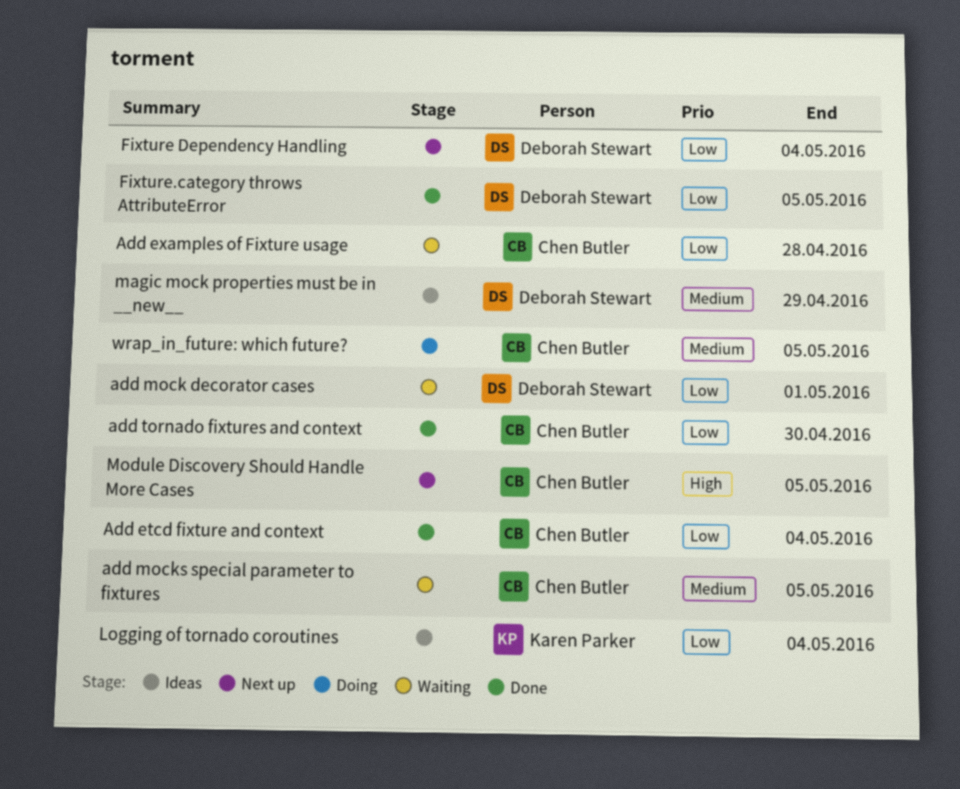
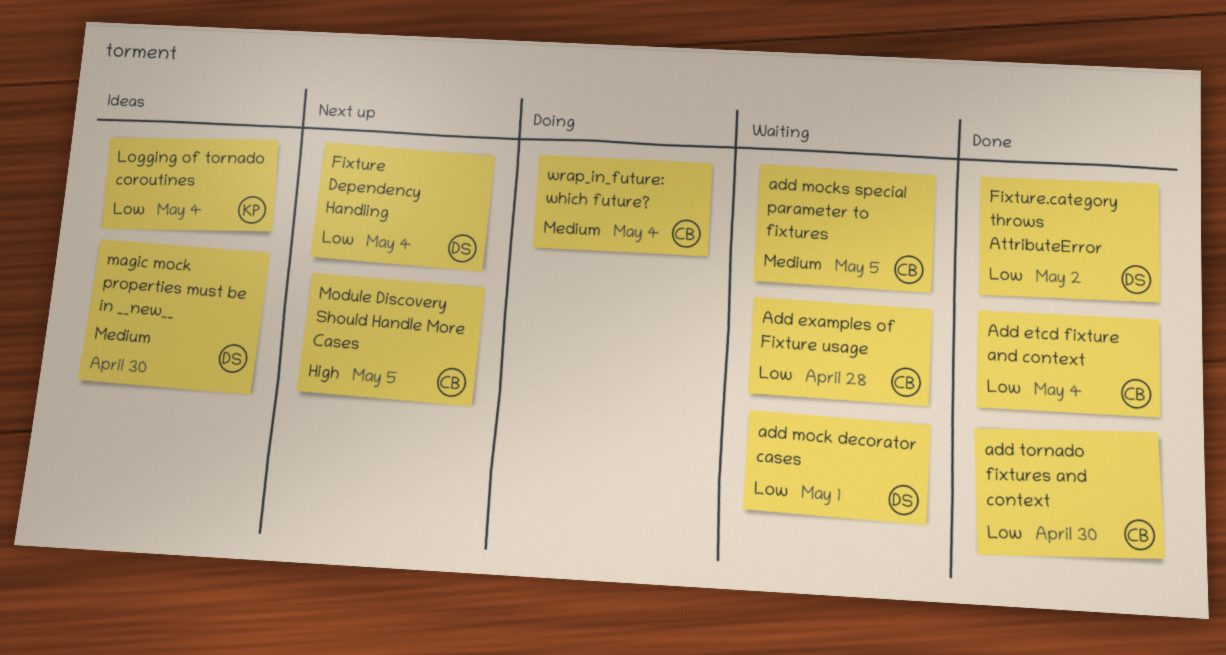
Fixture.category throws AttributeError, due: May 5 -> May 2
magic mock properties must be in __new__, due: Apr 29 -> Apr 30
wrap_in_future: which future?, due: May 5 -> May 4

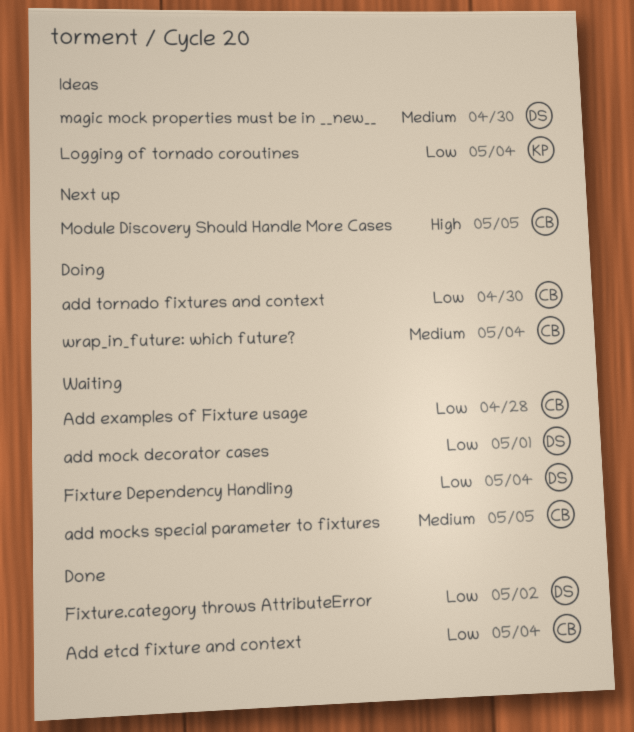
add tornado fixtures and context, status: Done -> Doing
Fixture Dependency Handling, status: Next up -> Waiting

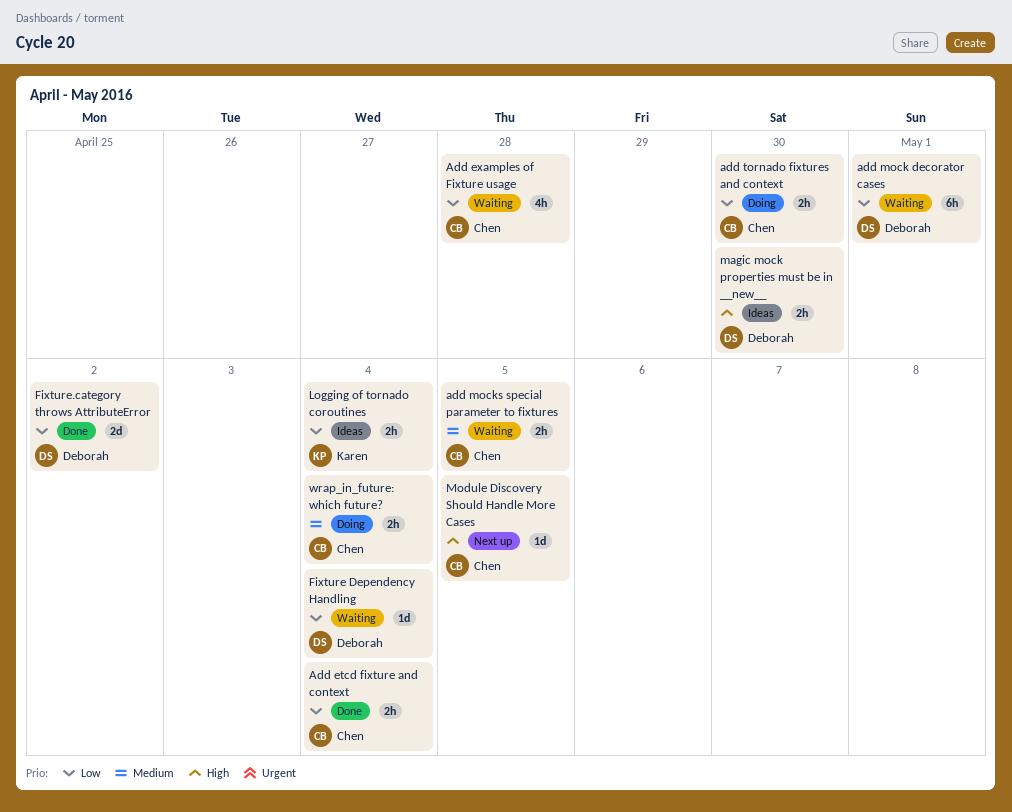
magic mock properties must be in __new__, priority: Medium -> High

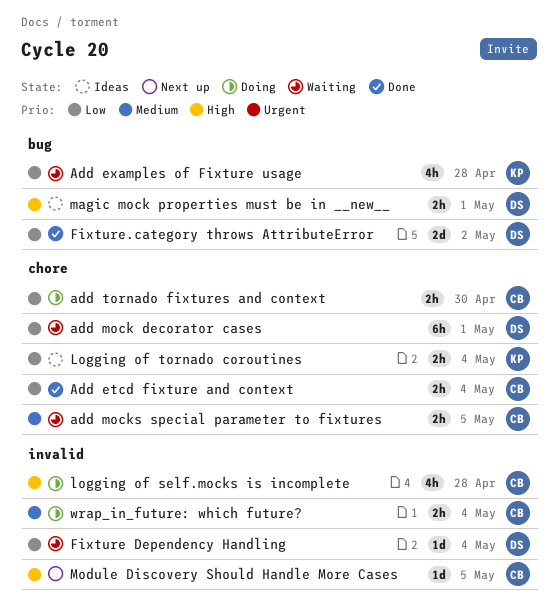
Add examples of Fixture usage, owner: Chen -> Karen
logging of self.mocks is incomplete: none -> present
magic mock properties must be in __new__, due: Apr 30 -> May 1

